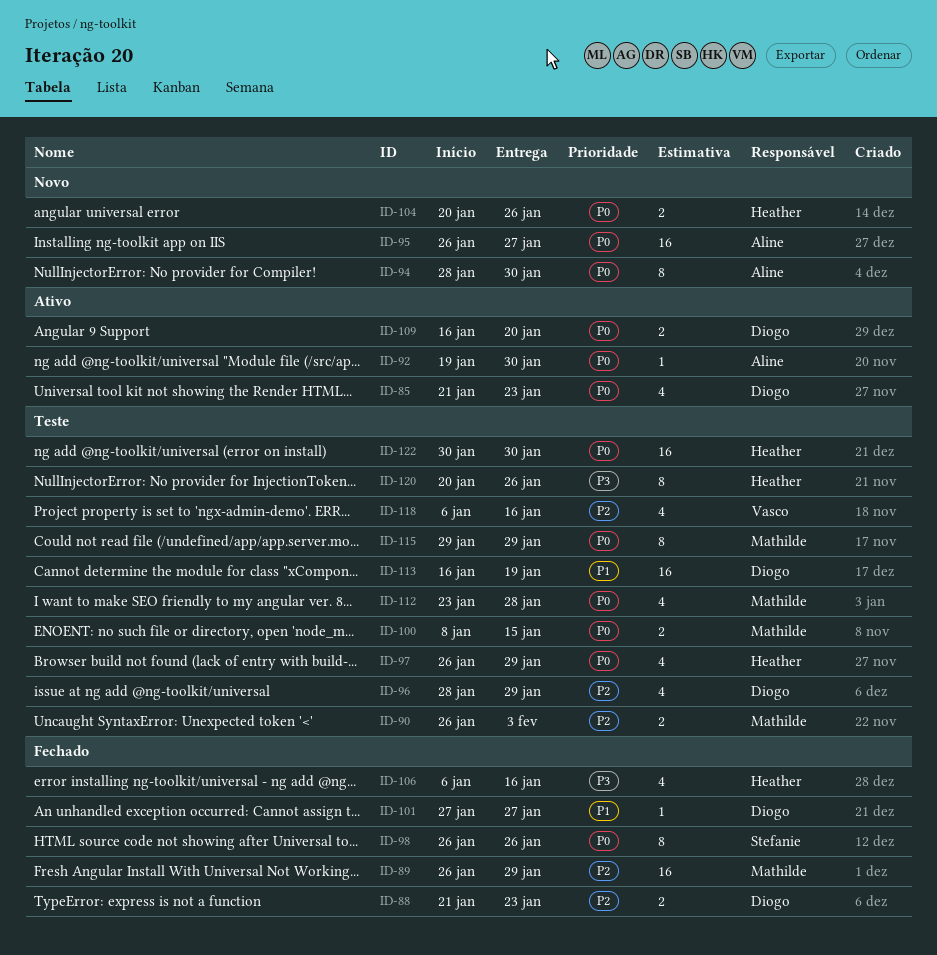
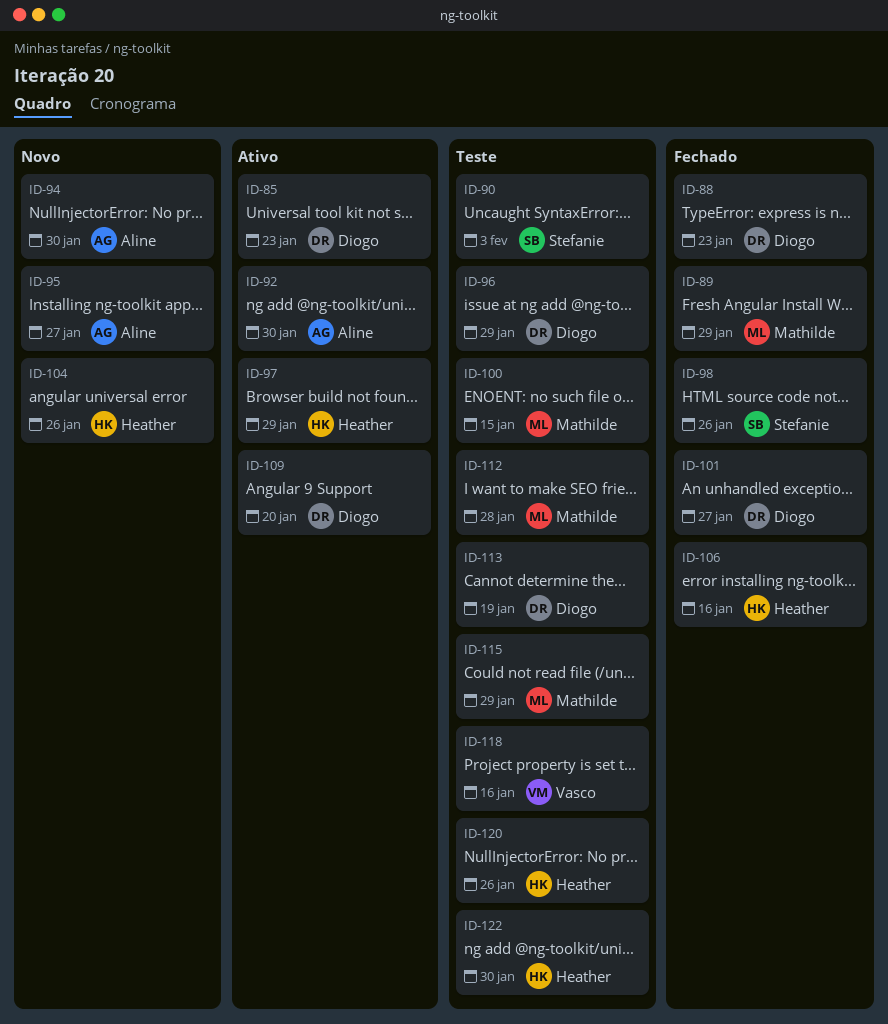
ID-90, owner: Mathilde -> Stefanie
ID-97, status: Teste -> Ativo

